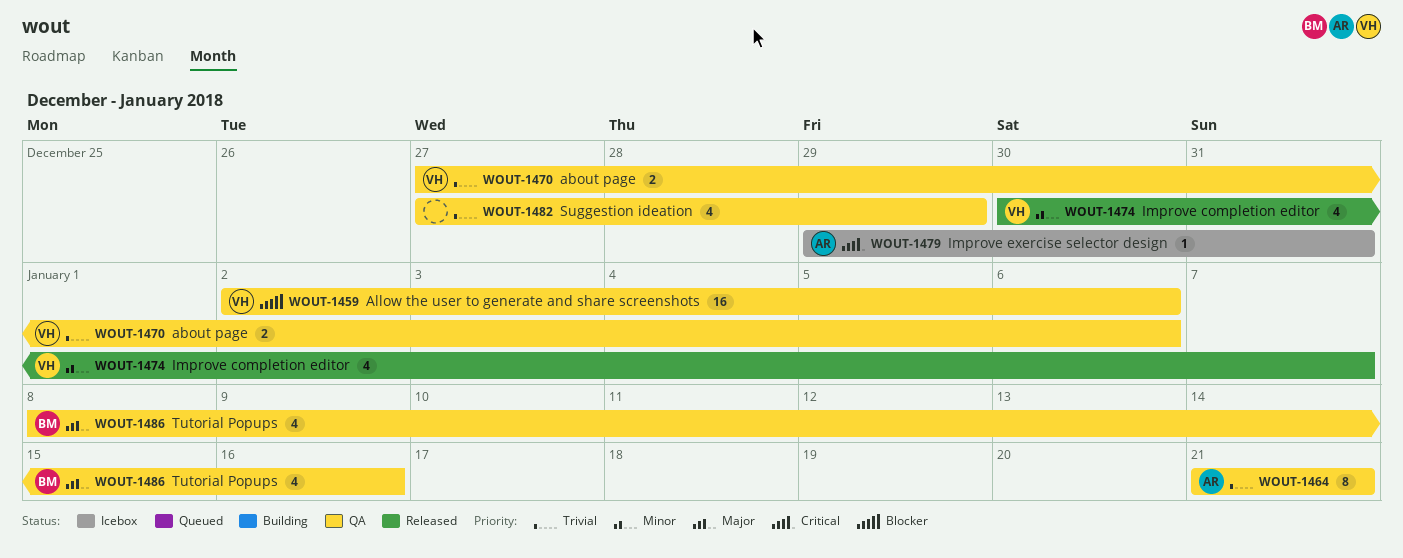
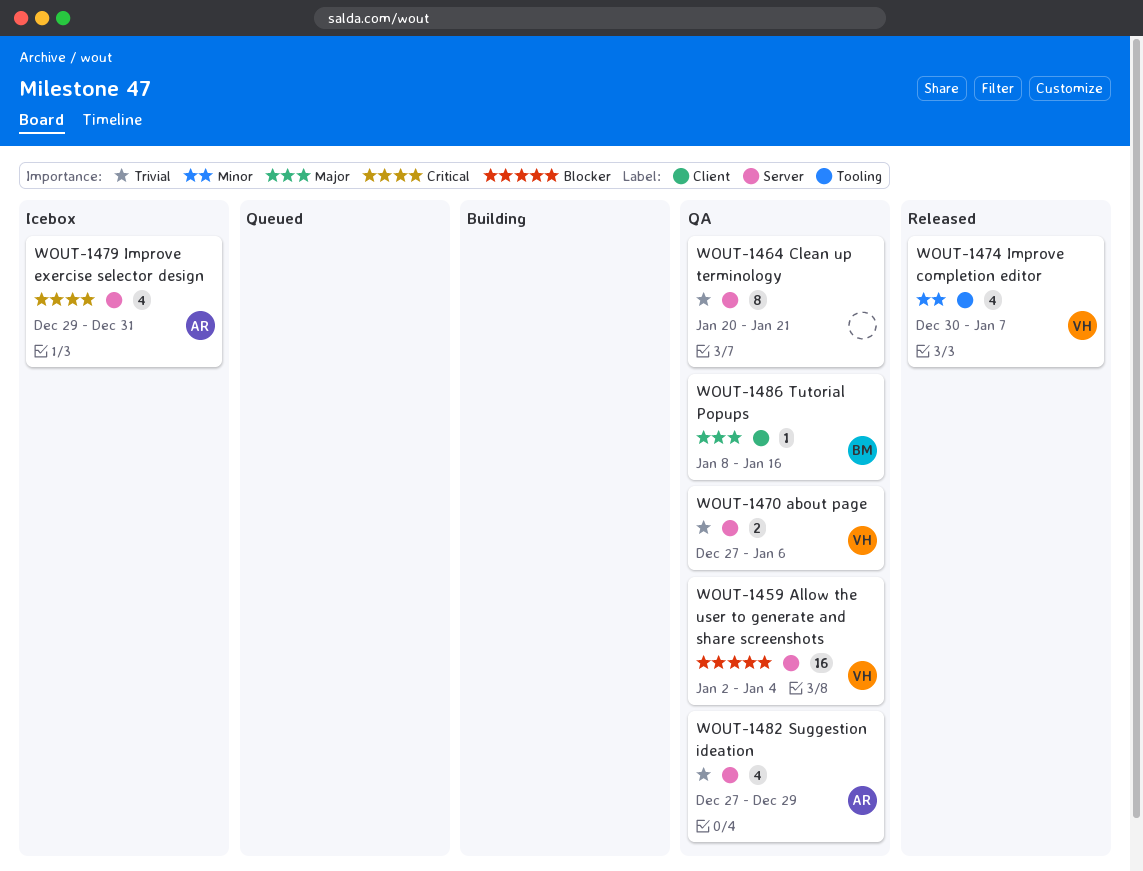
WOUT-1459, due: Jan 6 -> Jan 4
WOUT-1464, owner: AR -> none
WOUT-1464, start: Jan 21 -> Jan 20
WOUT-1479, estimate: 1 -> 4
WOUT-1482, owner: none -> AR
WOUT-1486, estimate: 4 -> 1

